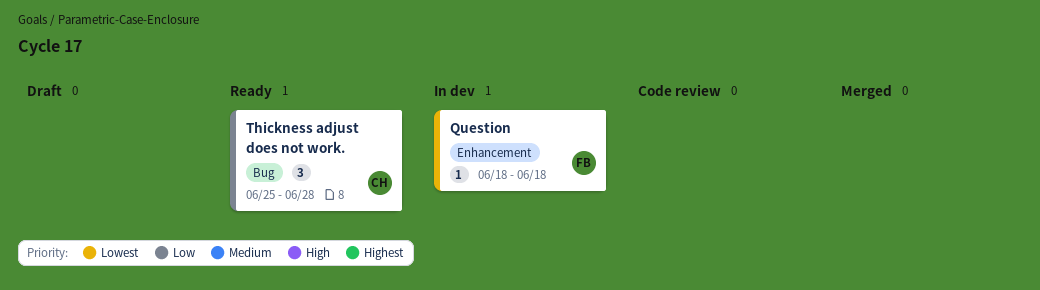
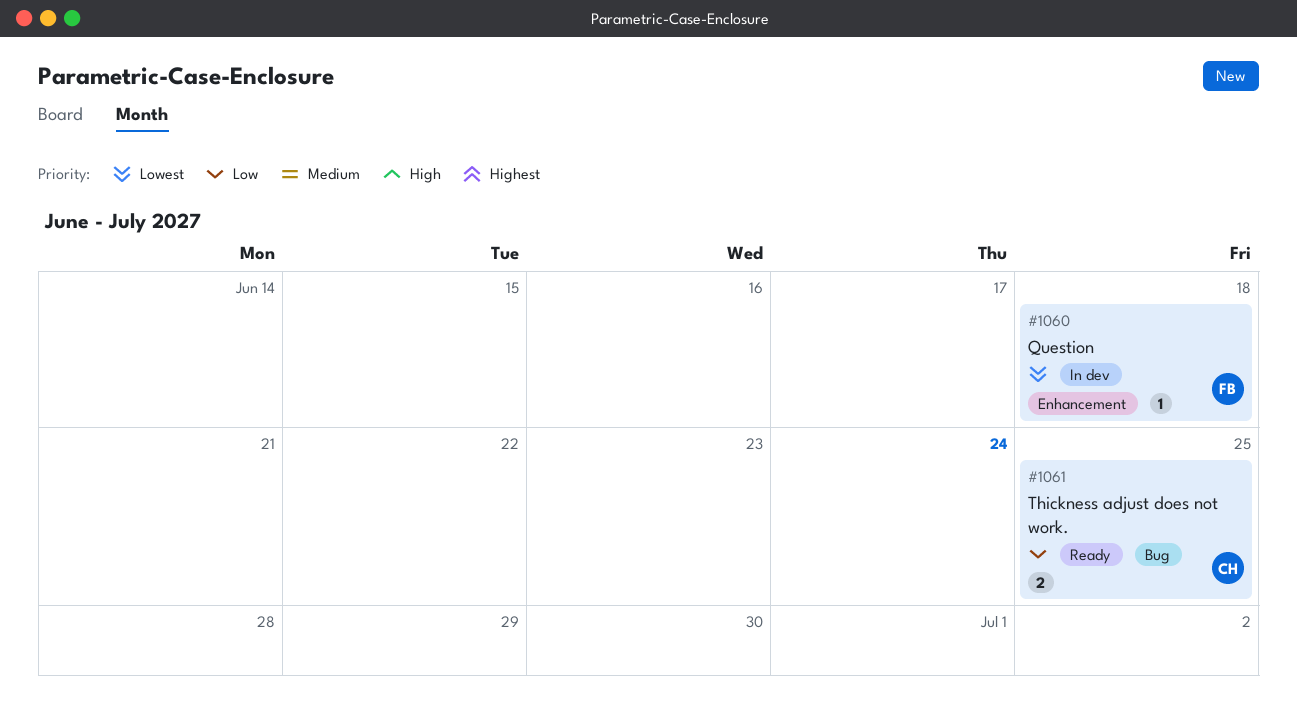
Thickness adjust does not work., estimate: 3 -> 2
Thickness adjust does not work., due: Jun 28 -> Jun 25

